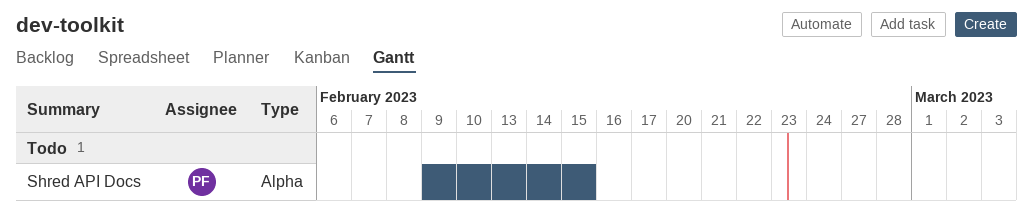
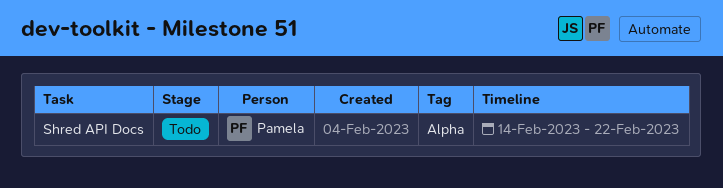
Shred API Docs, start: Feb 9 -> Feb 14
Shred API Docs, due: Feb 15 -> Feb 22

